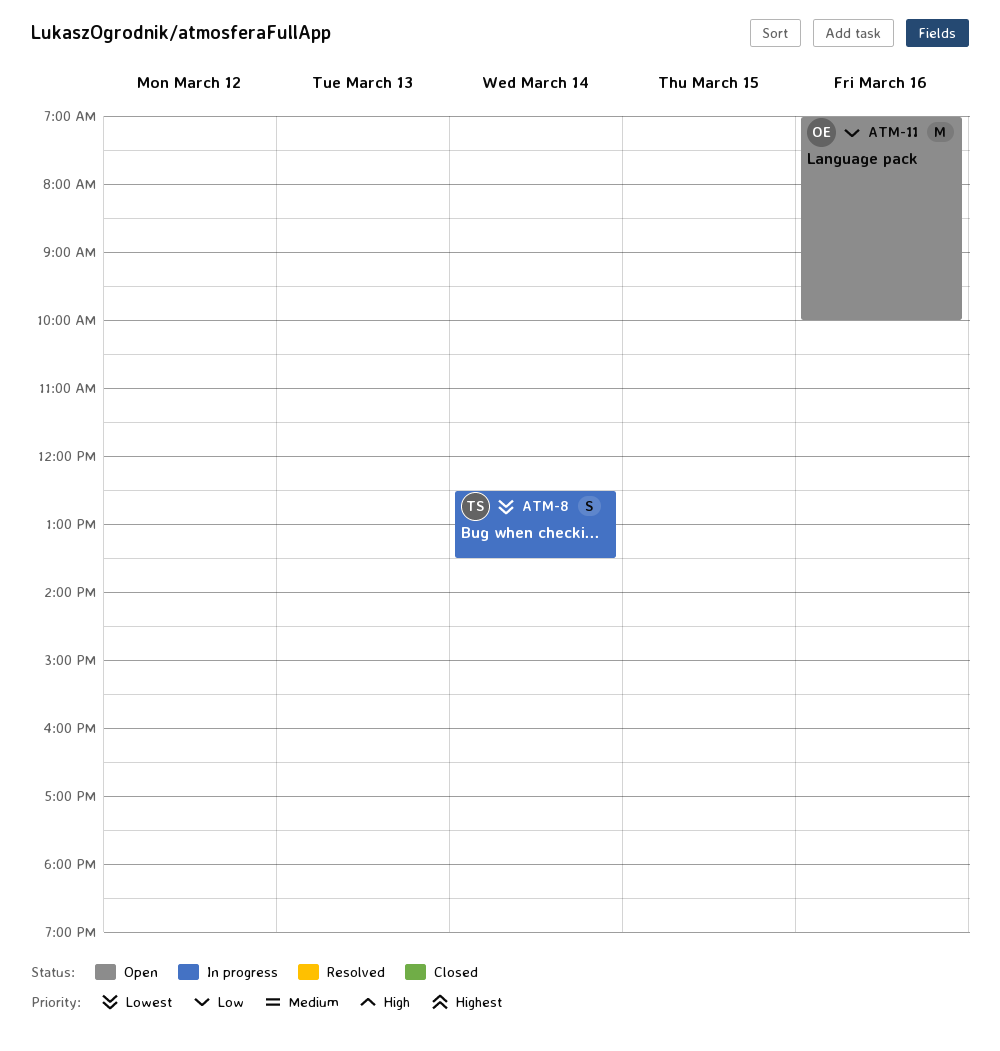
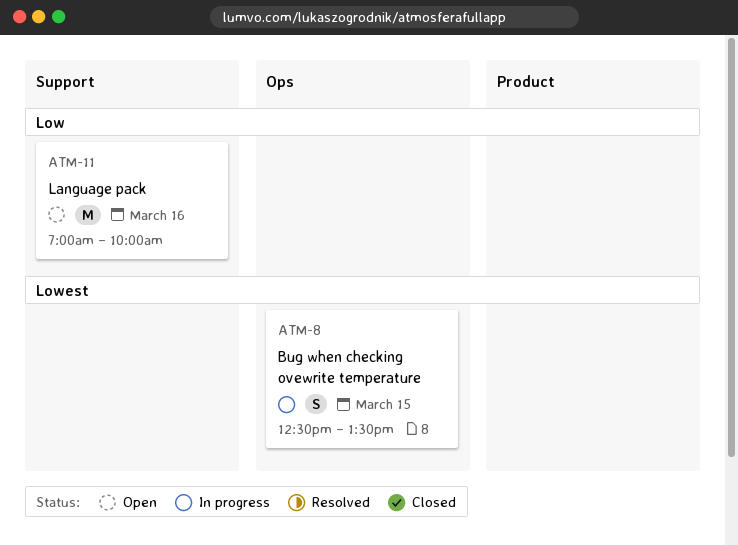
ATM-8, day: Mar 14 -> Mar 15

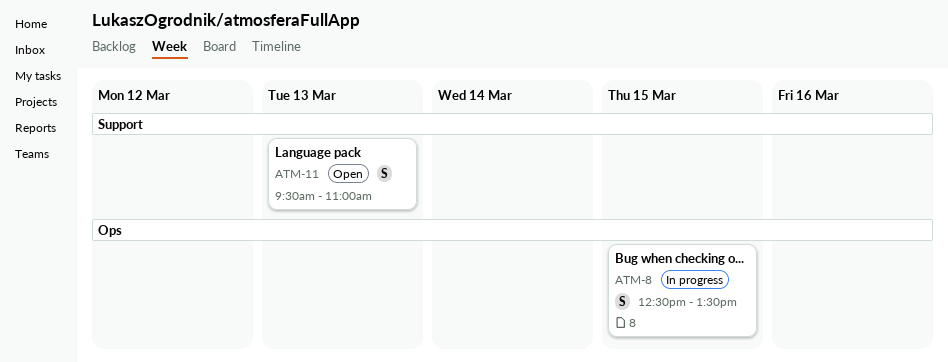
ATM-11, estimate: M -> S
ATM-11, day: Mar 16 -> Mar 13
ATM-11, begins: 07:00 -> 09:30
ATM-11, ends: 10:00 -> 11:00

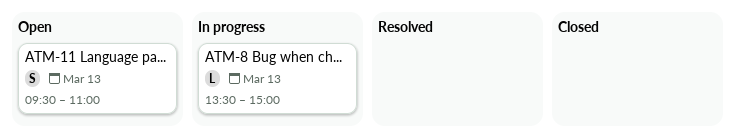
ATM-8, estimate: S -> L
ATM-8, day: Mar 15 -> Mar 13
ATM-8, begins: 12:30 -> 13:30
ATM-8, ends: 13:30 -> 15:00

